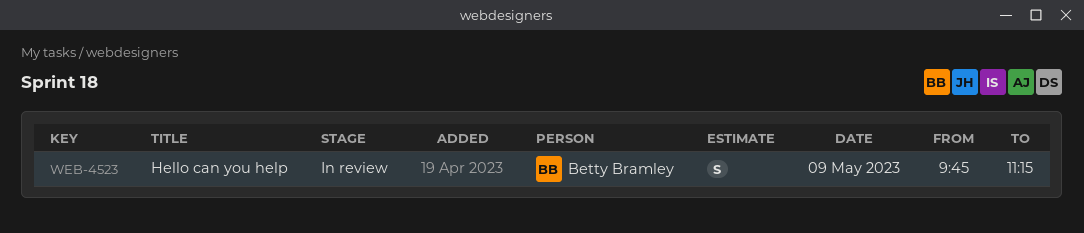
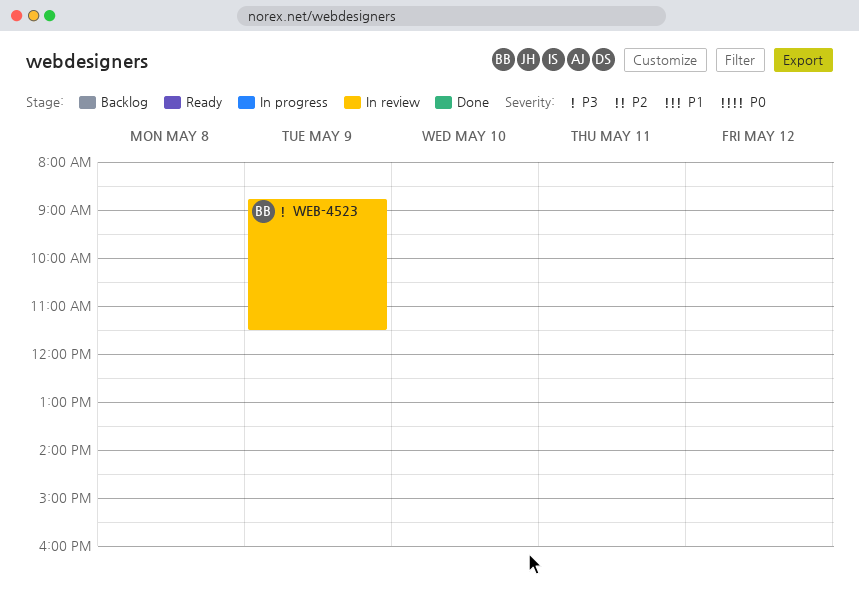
WEB-4523, begins: 09:45 -> 08:45
WEB-4523, ends: 11:15 -> 11:30

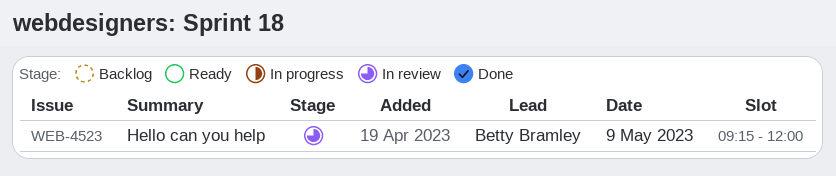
WEB-4523, begins: 08:45 -> 09:15
WEB-4523, ends: 11:30 -> 12:00

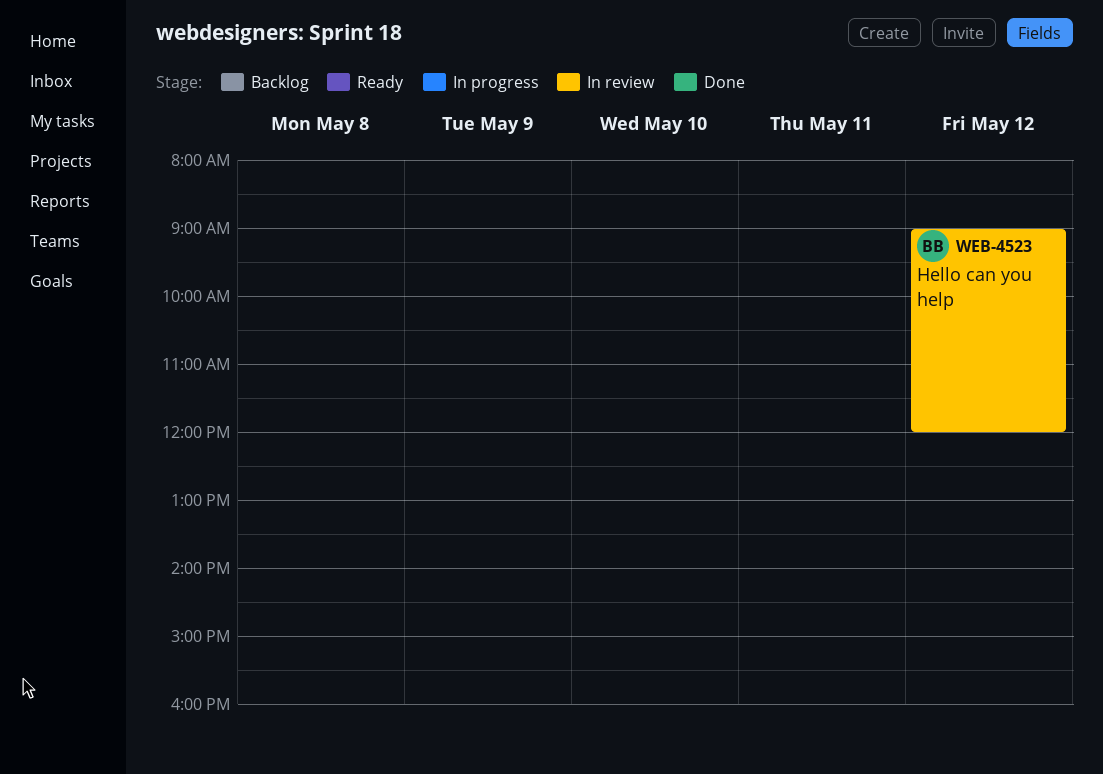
WEB-4523, day: May 9 -> May 12
WEB-4523, begins: 09:15 -> 09:00

